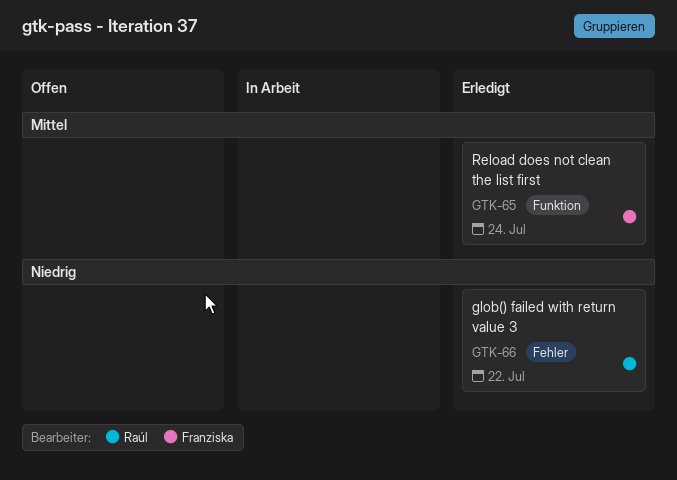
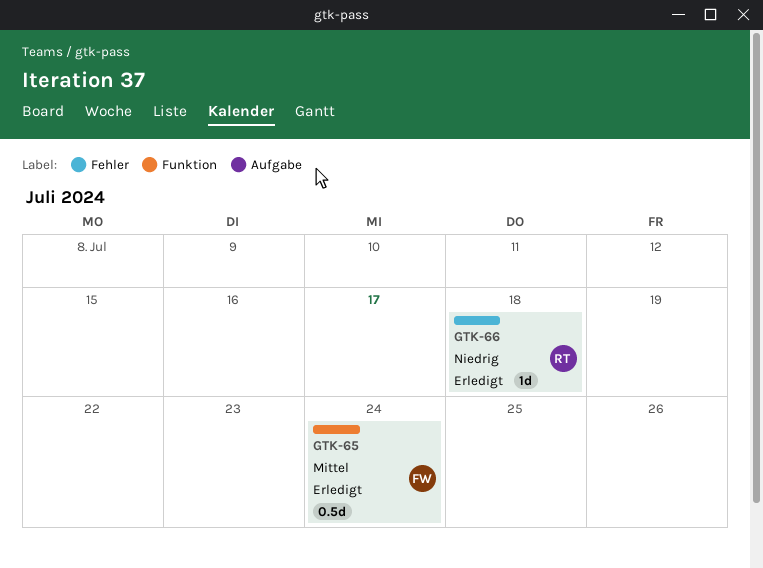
GTK-66, due: Jul 22 -> Jul 18

